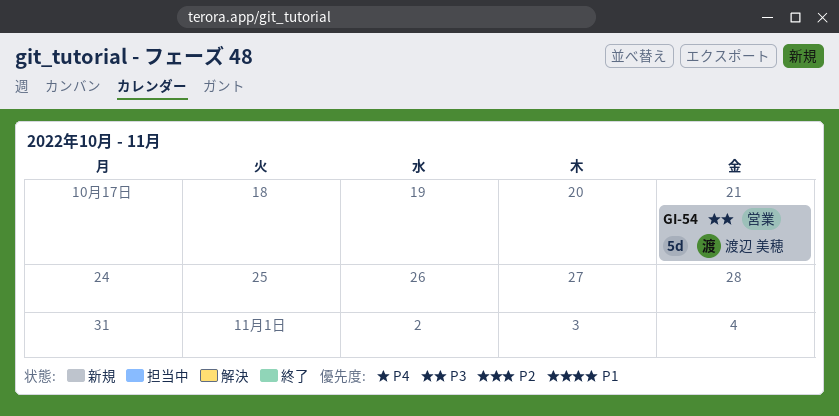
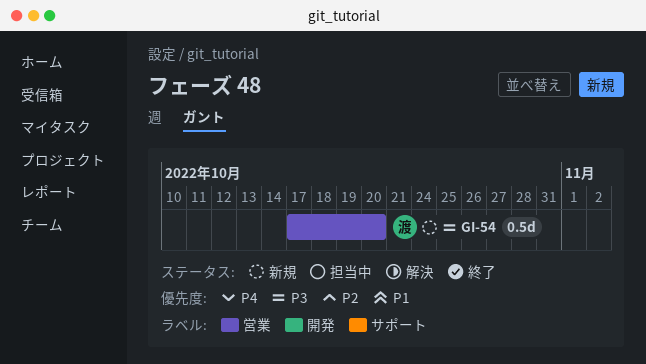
GI-54, estimate: 5d -> 0.5d
GI-54, due: Oct 21 -> Oct 20

